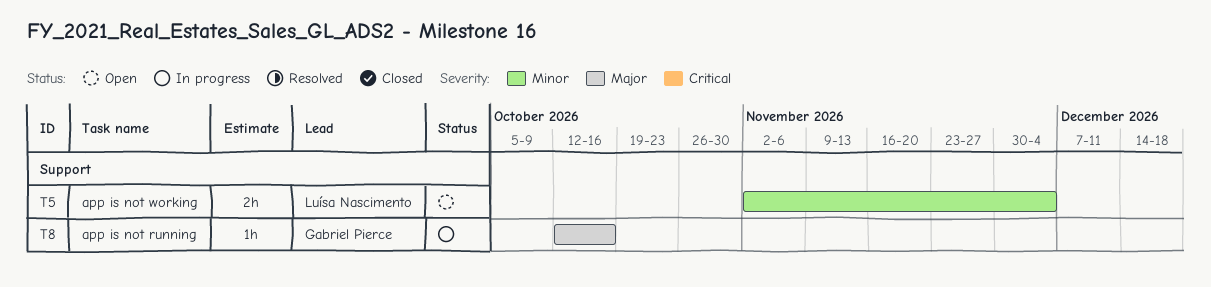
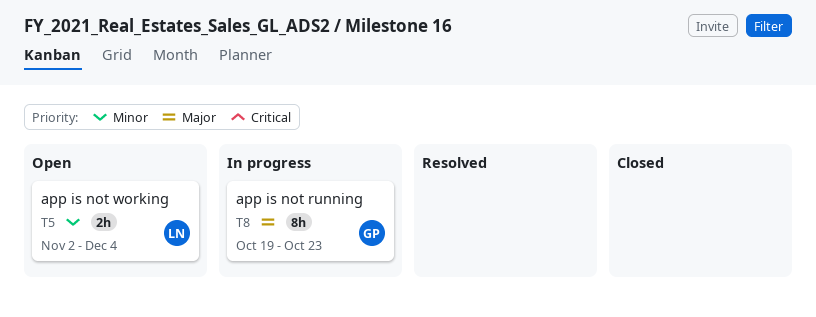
T8, estimate: 1h -> 8h
T8, start: Oct 12 -> Oct 19
T8, due: Oct 16 -> Oct 23

